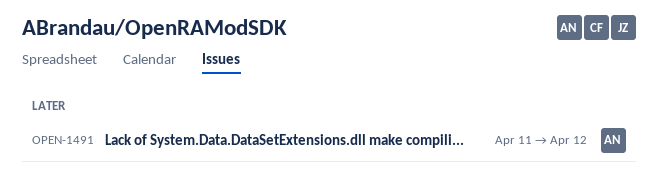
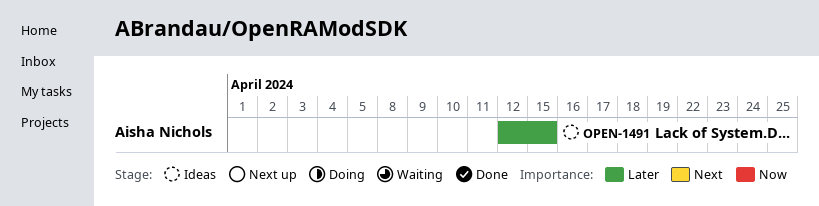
OPEN-1491, start: Apr 11 -> Apr 12
OPEN-1491, due: Apr 12 -> Apr 15

